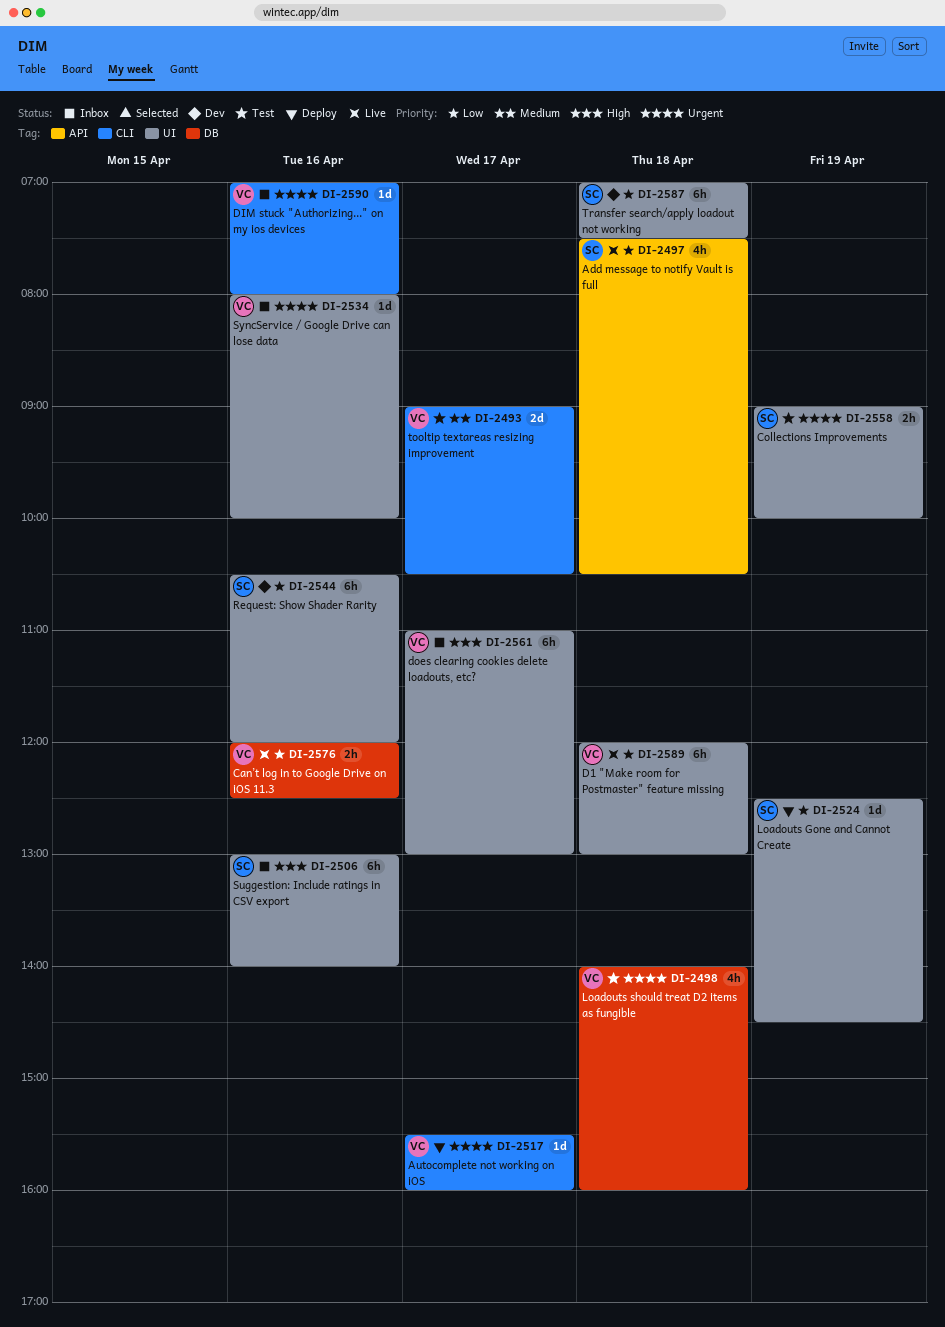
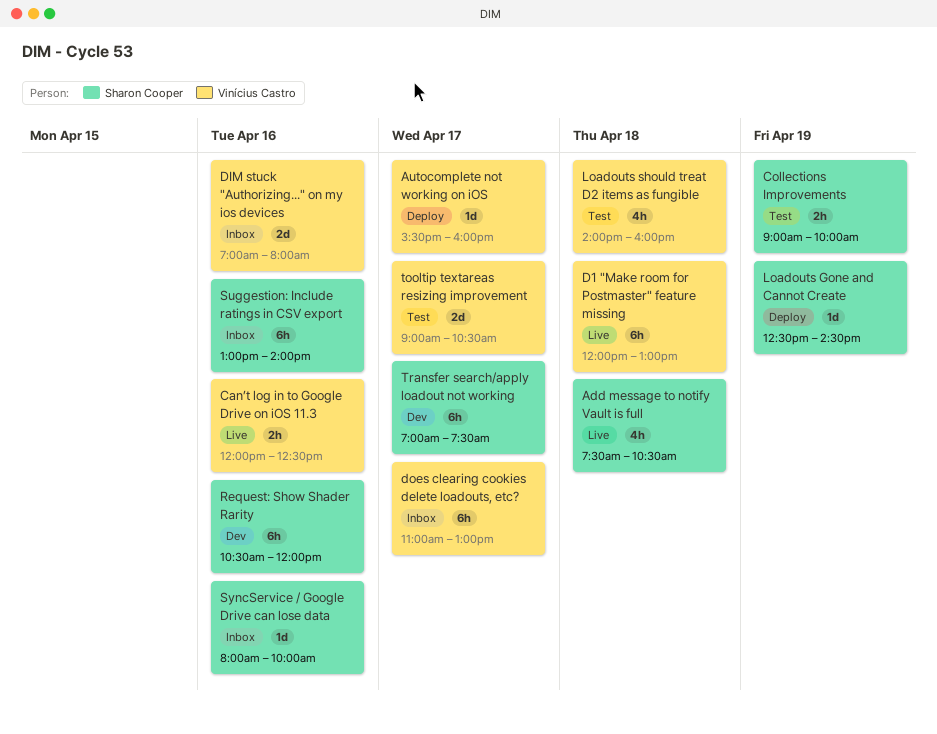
DIM stuck "Authorizing..." on my ios devices, estimate: 1d -> 2d
SyncService / Google Drive can lose data, owner: Vinícius Castro -> Sharon Cooper
Transfer search/apply loadout not working, day: Apr 18 -> Apr 17

